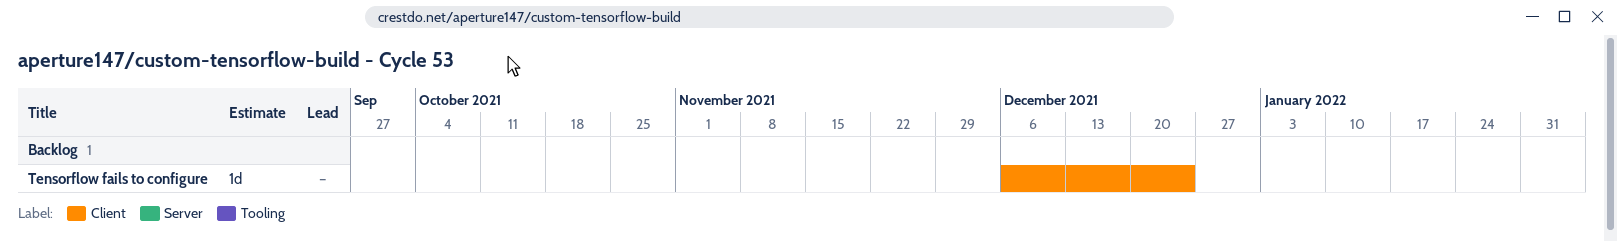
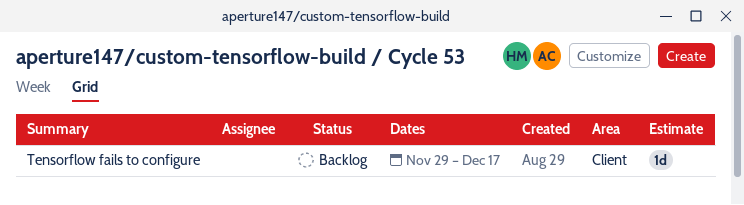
Tensorflow fails to configure, start: Dec 6 -> Nov 29
Tensorflow fails to configure, due: Dec 24 -> Dec 17

